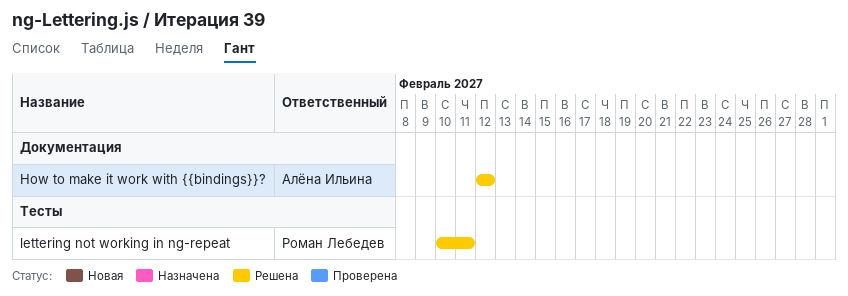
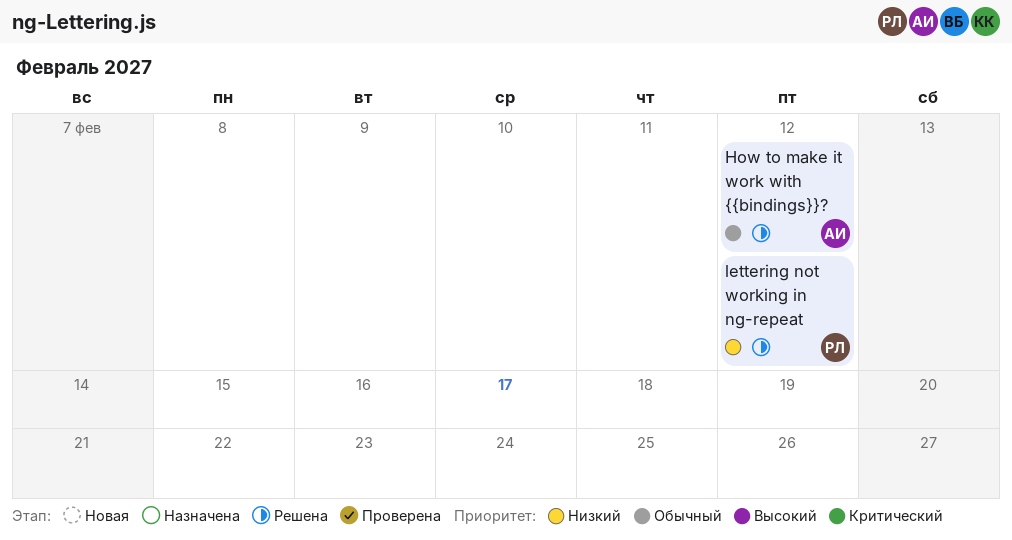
lettering not working in ng-repeat, due: Feb 11 -> Feb 12

